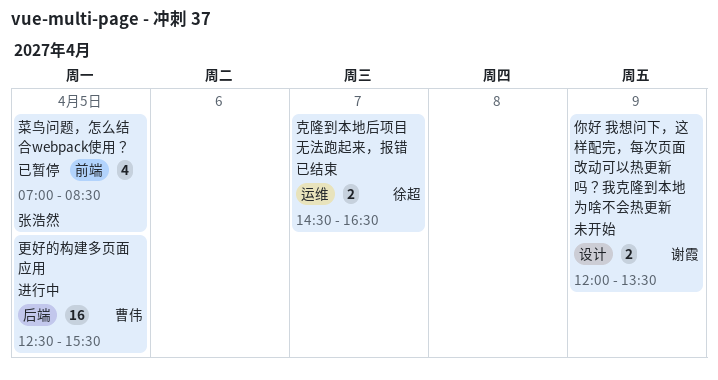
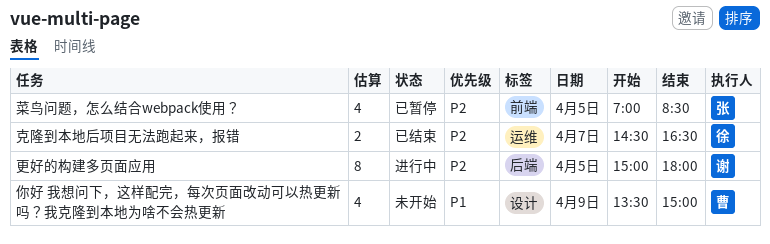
你好 我想问下，这样配完，每次页面改动可以热更新吗？我克隆到本地为啥不会热更新, owner: 谢霞 -> 曹伟
你好 我想问下，这样配完，每次页面改动可以热更新吗？我克隆到本地为啥不会热更新, estimate: 2 -> 4
你好 我想问下，这样配完，每次页面改动可以热更新吗？我克隆到本地为啥不会热更新, begins: 12:00 -> 13:30
你好 我想问下，这样配完，每次页面改动可以热更新吗？我克隆到本地为啥不会热更新, ends: 13:30 -> 15:00
更好的构建多页面应用, owner: 曹伟 -> 谢霞
更好的构建多页面应用, estimate: 16 -> 8
更好的构建多页面应用, begins: 12:30 -> 15:00
更好的构建多页面应用, ends: 15:30 -> 18:00

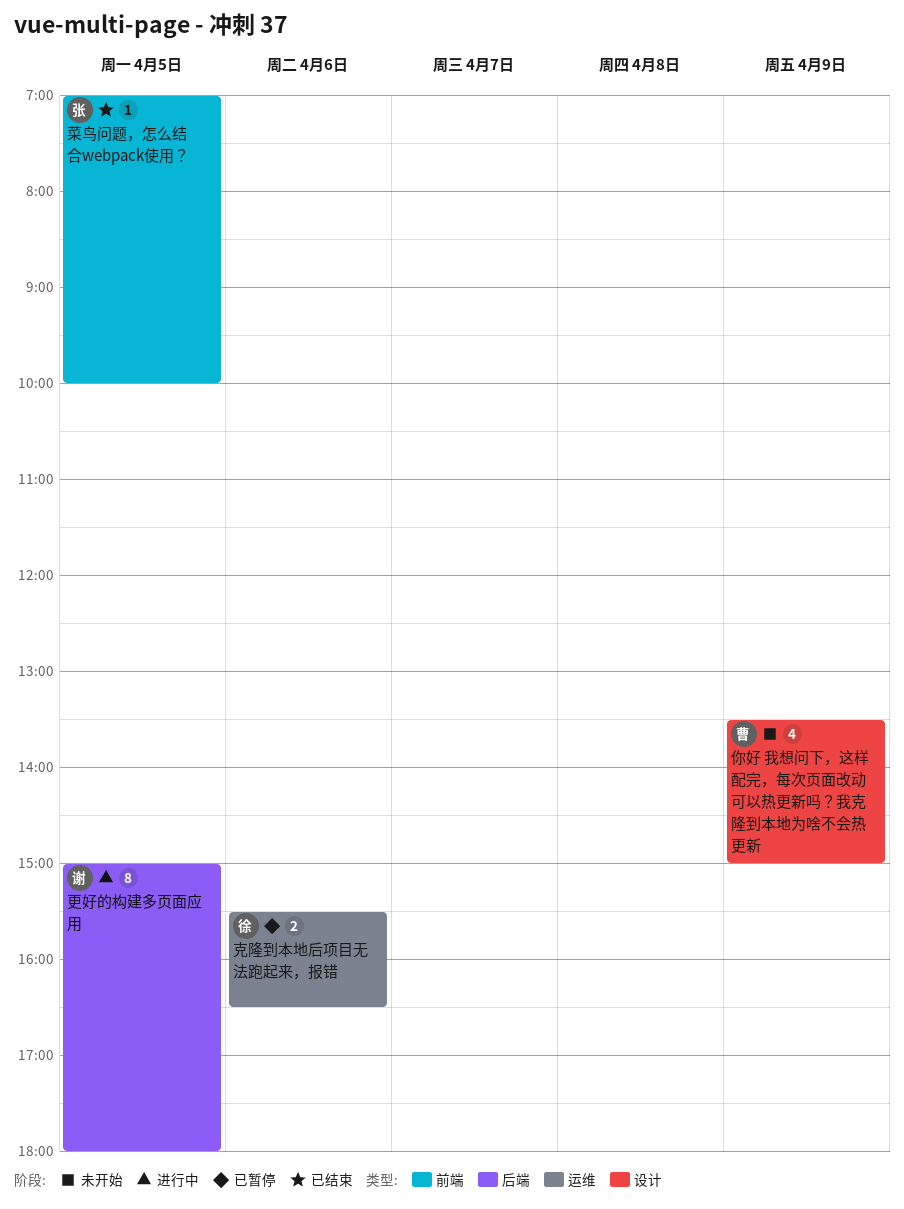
克隆到本地后项目无法跑起来，报错, status: 已结束 -> 已暂停
克隆到本地后项目无法跑起来，报错, day: Apr 7 -> Apr 6
克隆到本地后项目无法跑起来，报错, begins: 14:30 -> 15:30
菜鸟问题，怎么结合webpack使用？, status: 已暂停 -> 已结束
菜鸟问题，怎么结合webpack使用？, estimate: 4 -> 1
菜鸟问题，怎么结合webpack使用？, ends: 08:30 -> 10:00

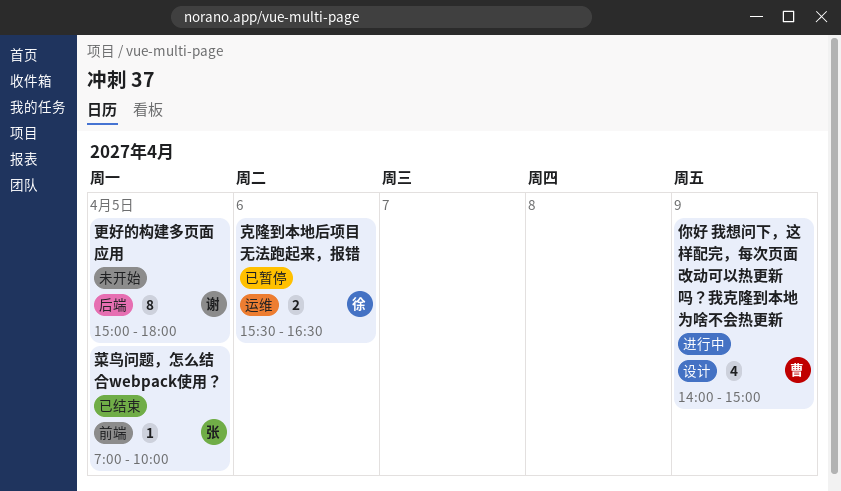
你好 我想问下，这样配完，每次页面改动可以热更新吗？我克隆到本地为啥不会热更新, status: 未开始 -> 进行中
你好 我想问下，这样配完，每次页面改动可以热更新吗？我克隆到本地为啥不会热更新, begins: 13:30 -> 14:00
更好的构建多页面应用, status: 进行中 -> 未开始

